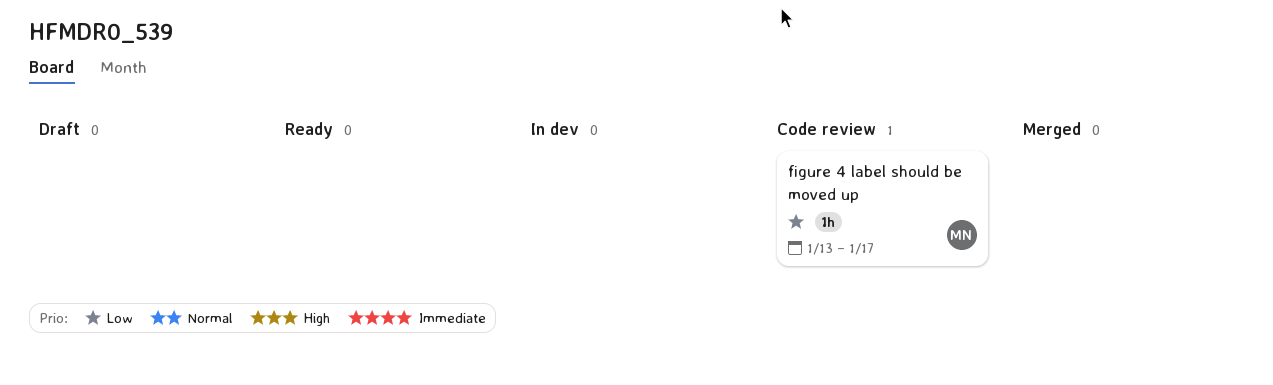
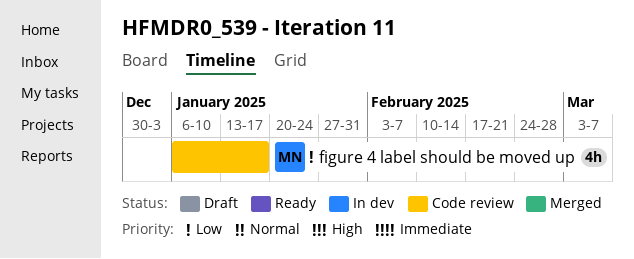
figure 4 label should be moved up, estimate: 1h -> 4h
figure 4 label should be moved up, start: Jan 13 -> Jan 6

